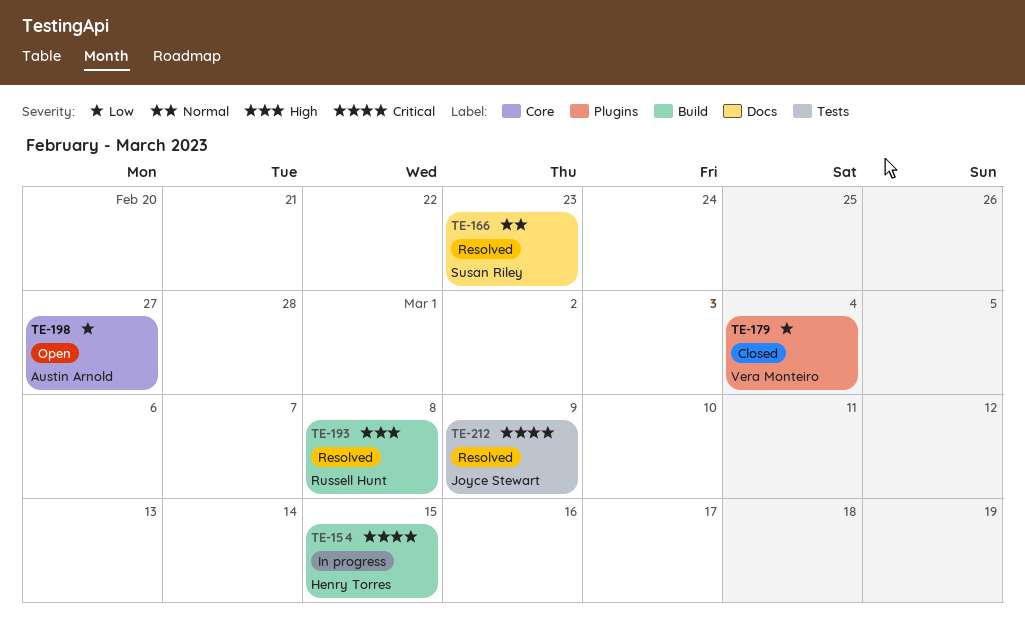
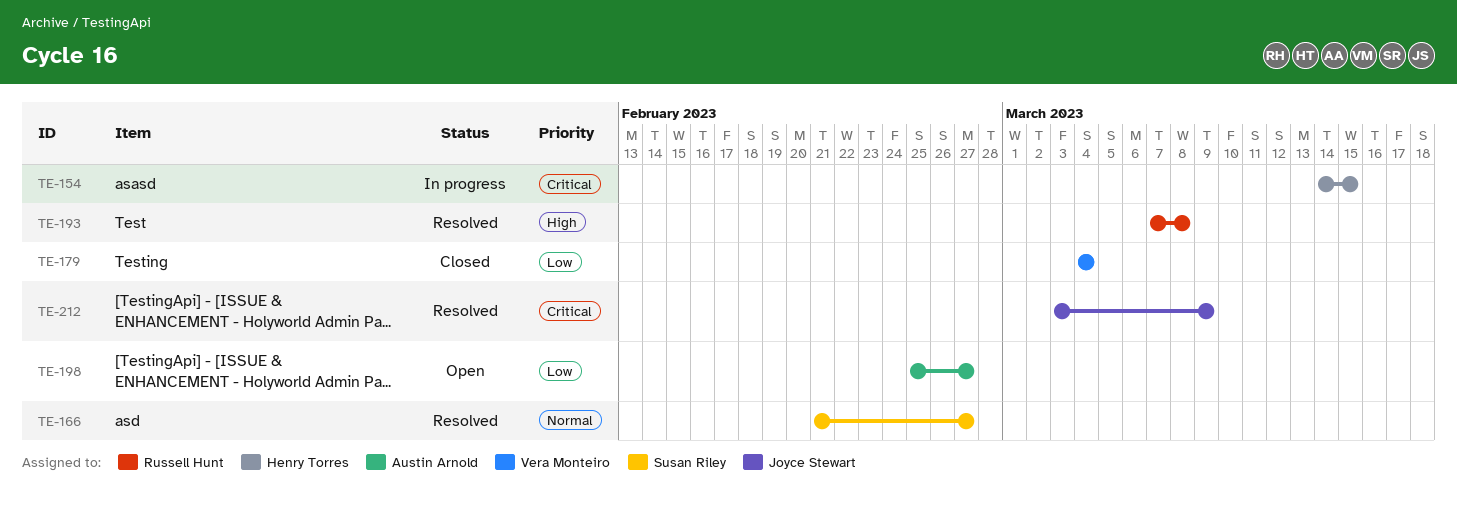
TE-166, due: Feb 23 -> Feb 27

